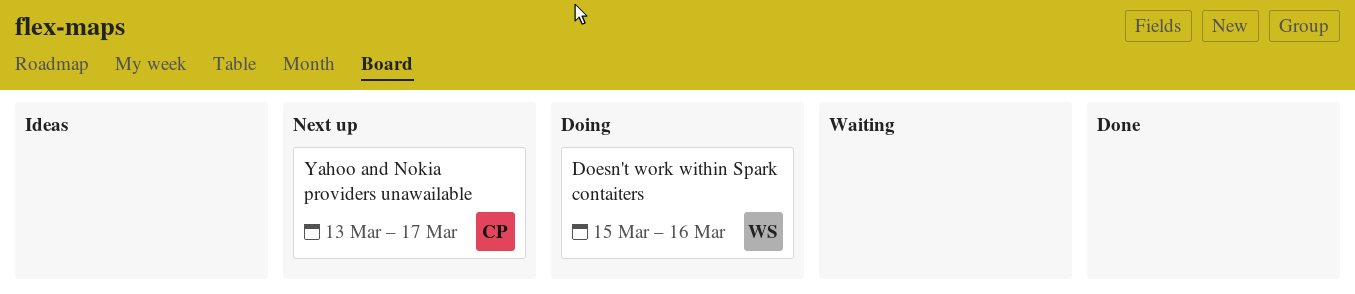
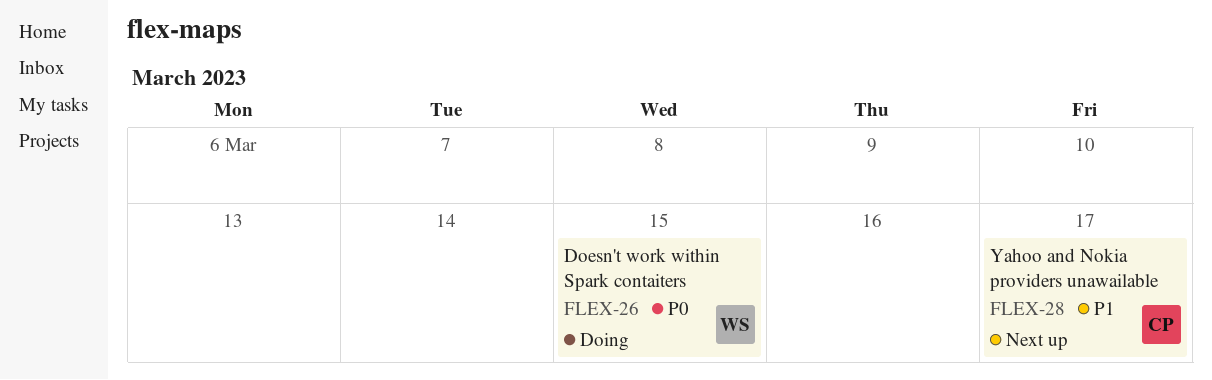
Doesn't work within Spark contaiters, due: Mar 16 -> Mar 15

